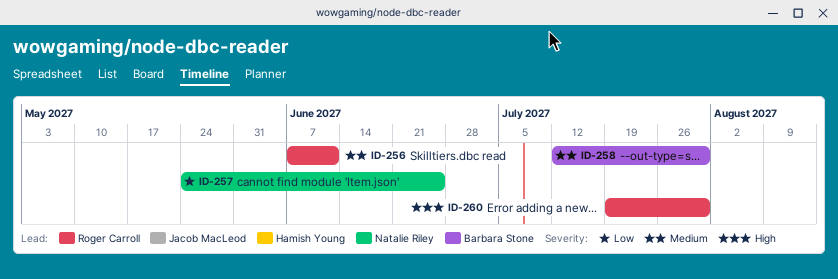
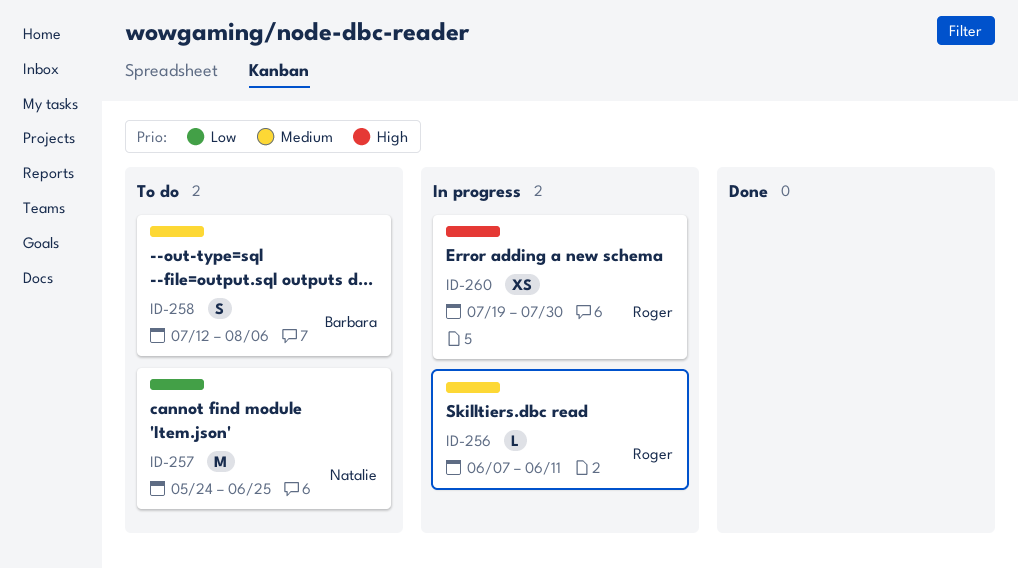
ID-258, due: Jul 30 -> Aug 6

